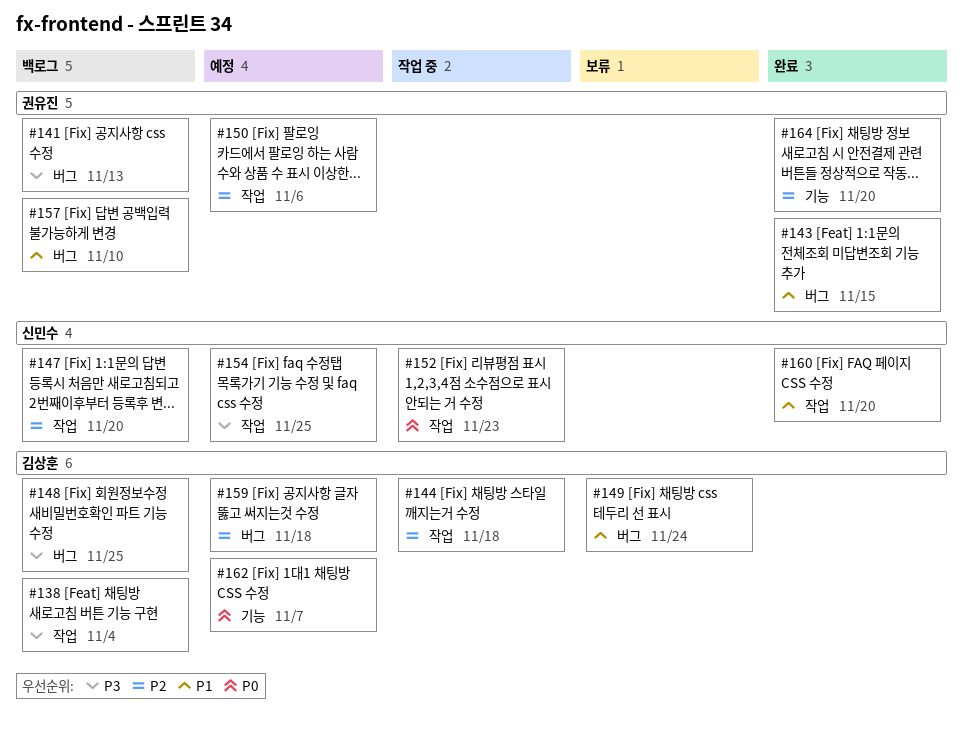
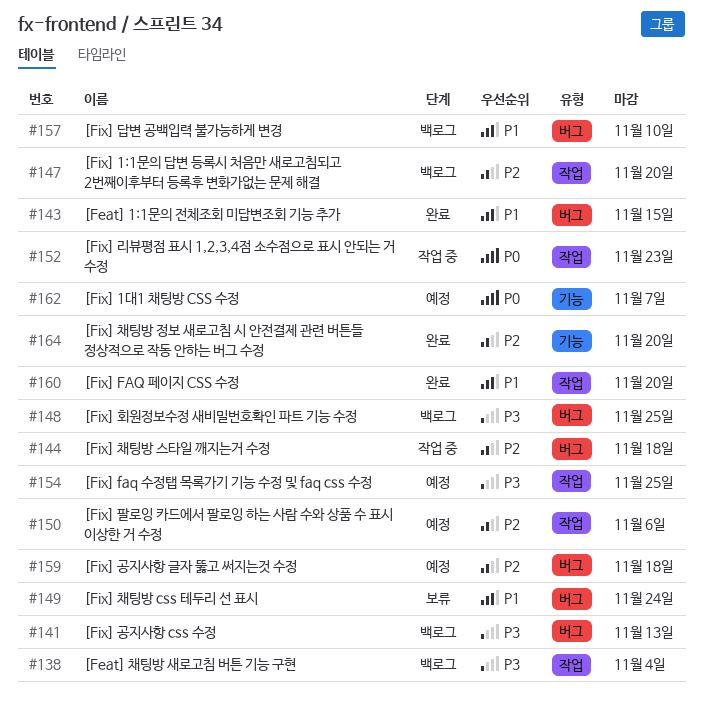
#144, label: 작업 -> 버그

